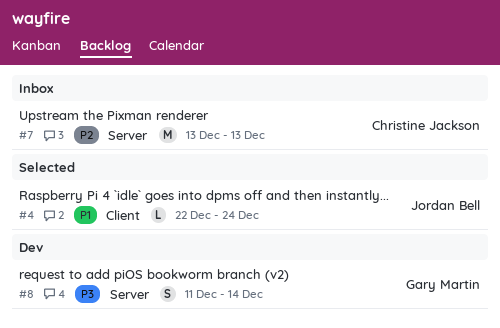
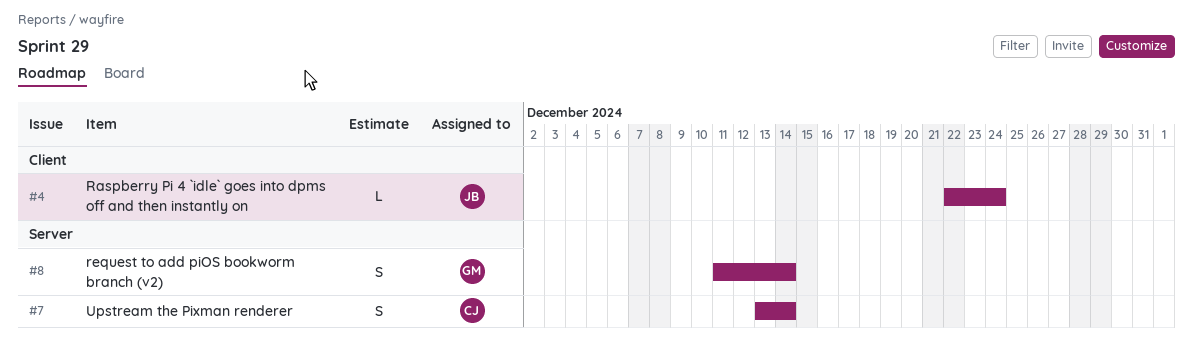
#7, estimate: M -> S
#7, due: Dec 13 -> Dec 14

